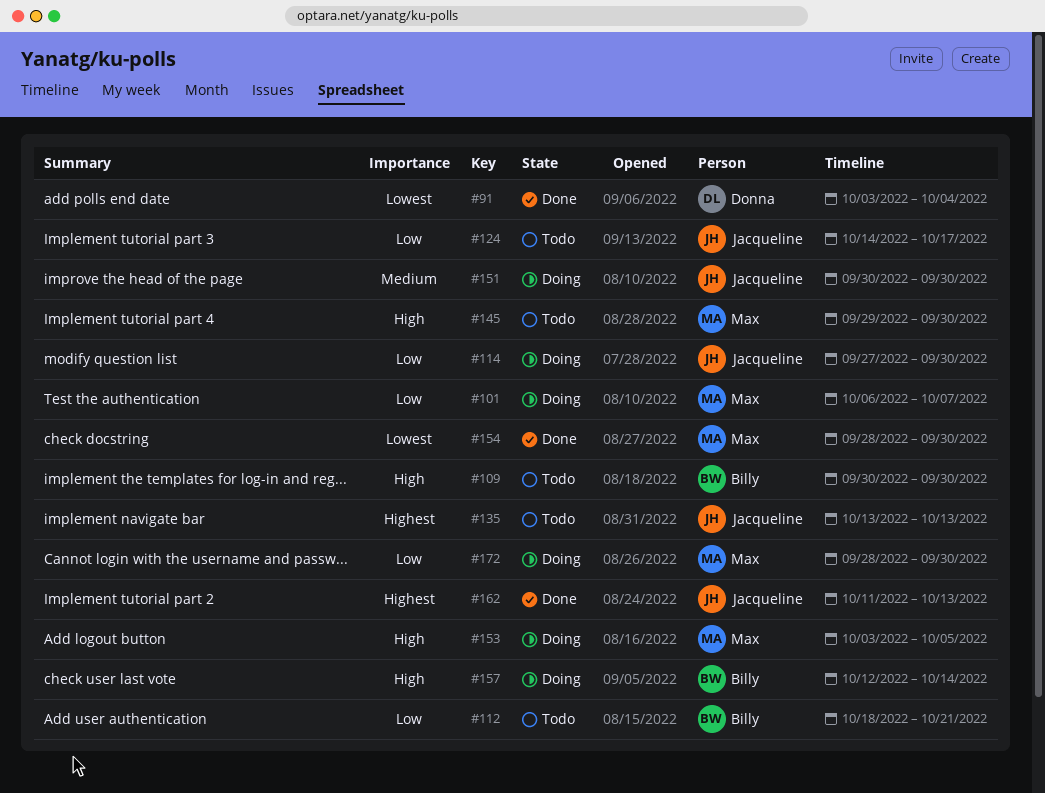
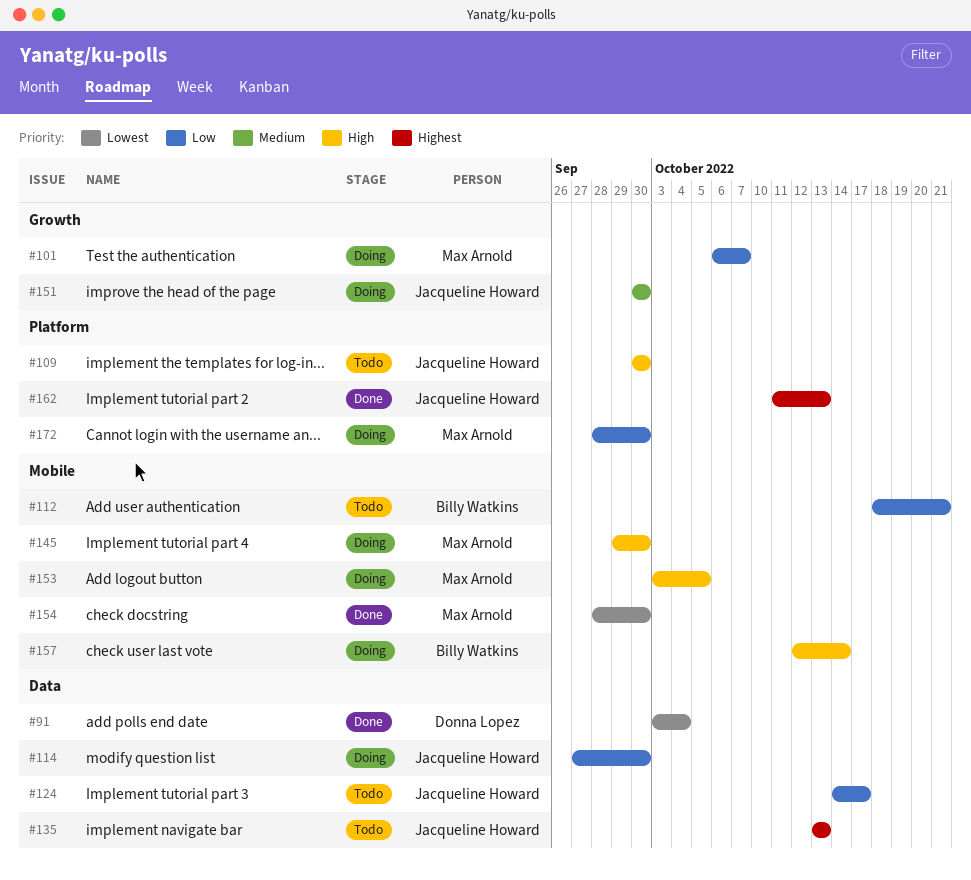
#109, owner: Billy Watkins -> Jacqueline Howard
#145, status: Todo -> Doing

